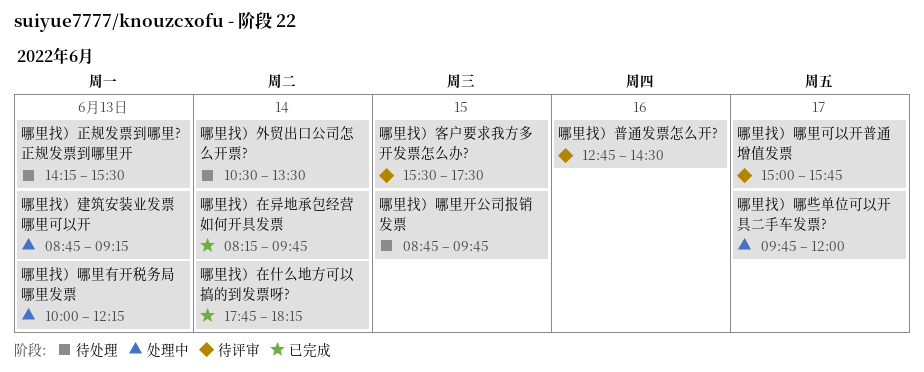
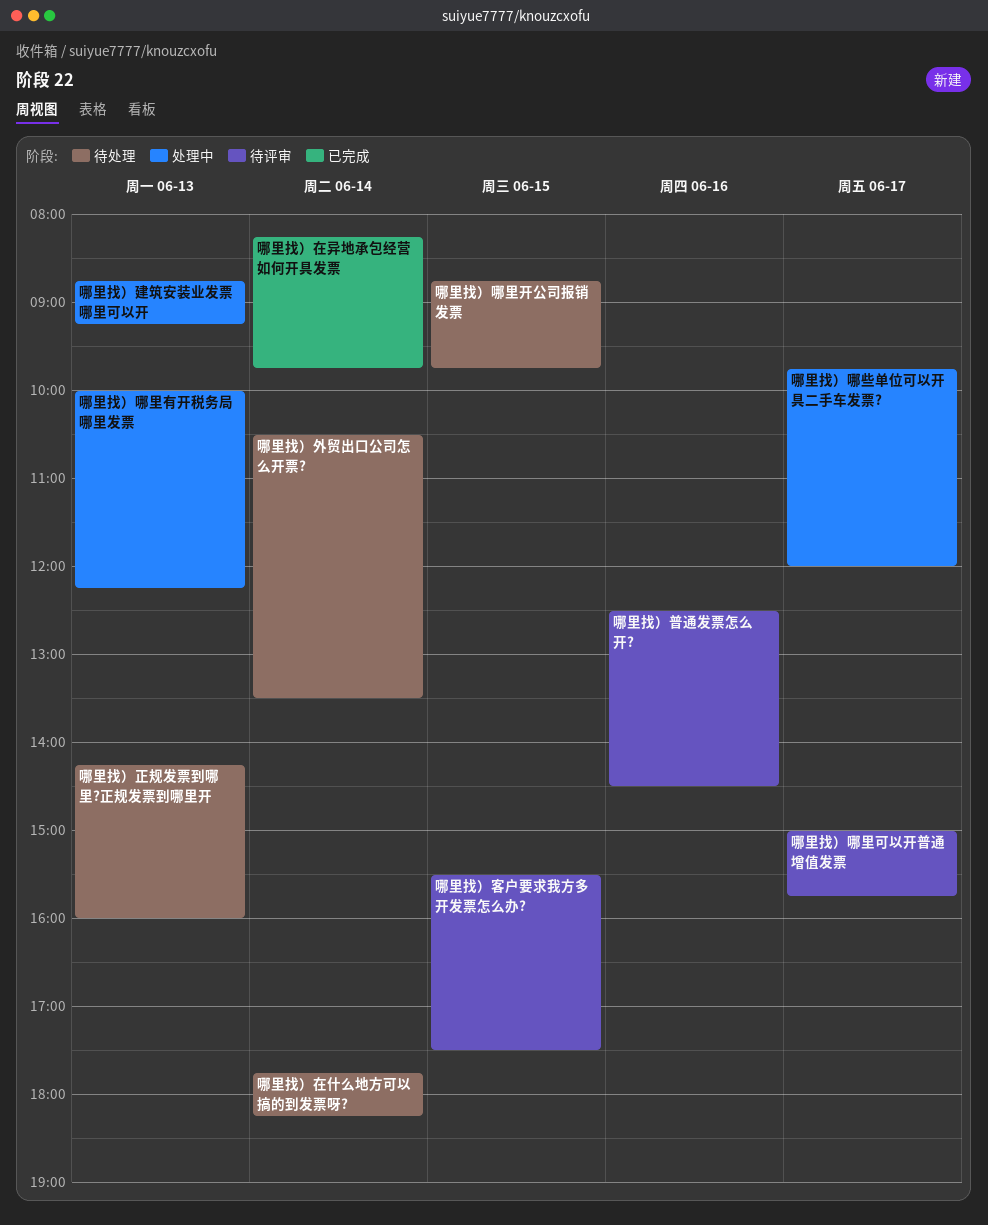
哪里找）在什么地方可以搞的到发票呀?, status: 已完成 -> 待处理
哪里找）普通发票怎么开?, begins: 12:45 -> 12:30
哪里找）正规发票到哪里?正规发票到哪里开, ends: 15:30 -> 16:00

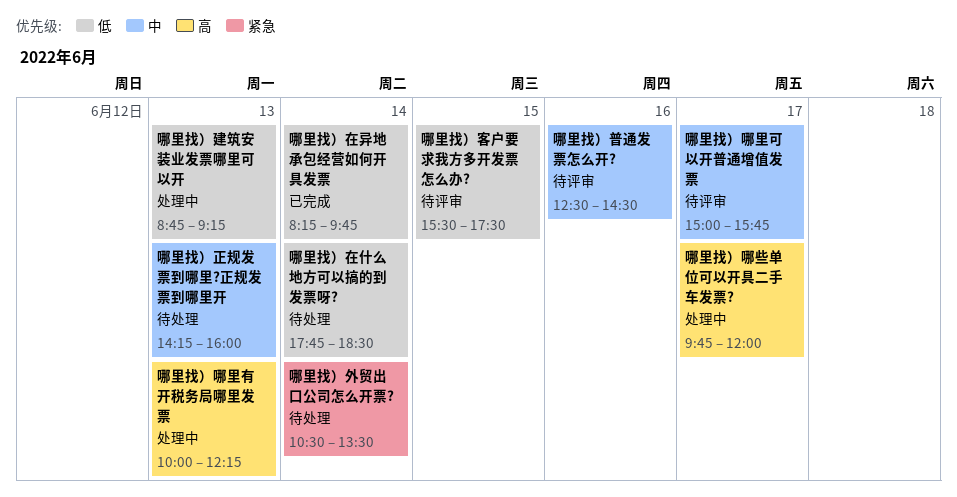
哪里找）哪里开公司报销发票: present -> none
哪里找）在什么地方可以搞的到发票呀?, ends: 18:15 -> 18:30

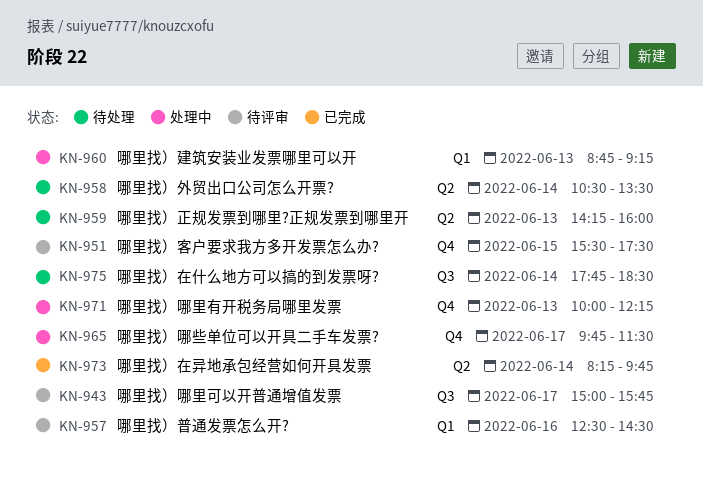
哪里找）哪些单位可以开具二手车发票?, ends: 12:00 -> 11:30

